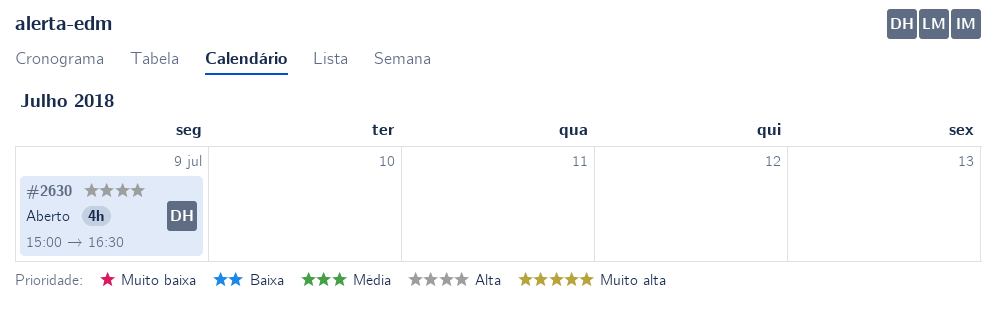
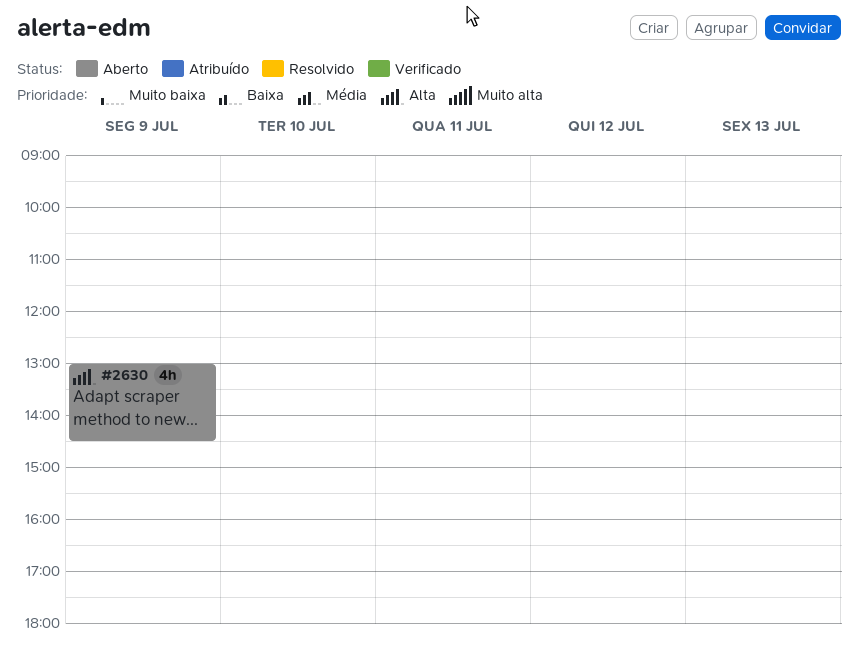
#2630, begins: 15:00 -> 13:00
#2630, ends: 16:30 -> 14:30

